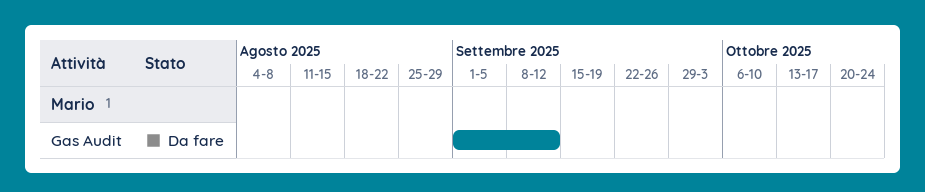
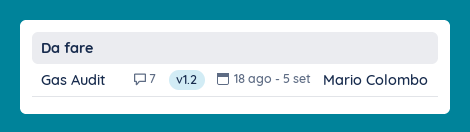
Gas Audit, start: Sep 1 -> Aug 18
Gas Audit, due: Sep 12 -> Sep 5

